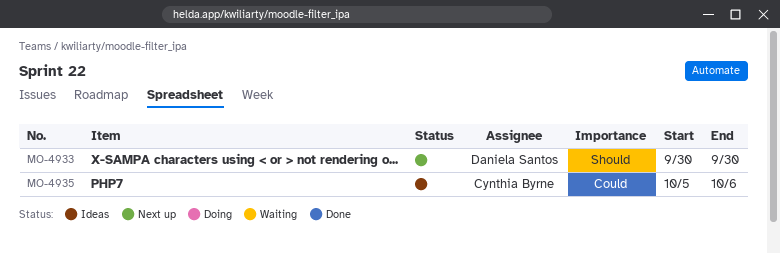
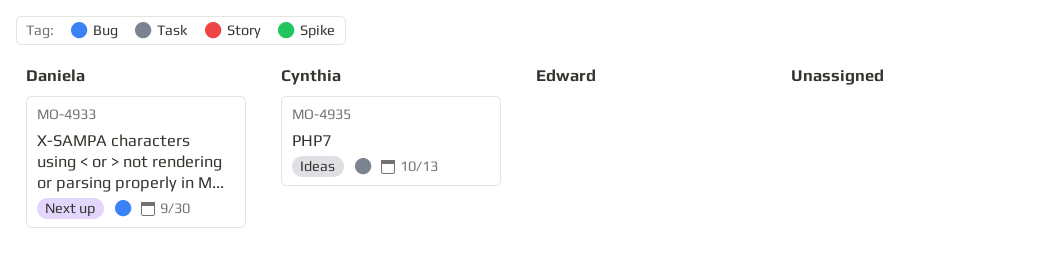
MO-4935, due: Oct 6 -> Oct 13

